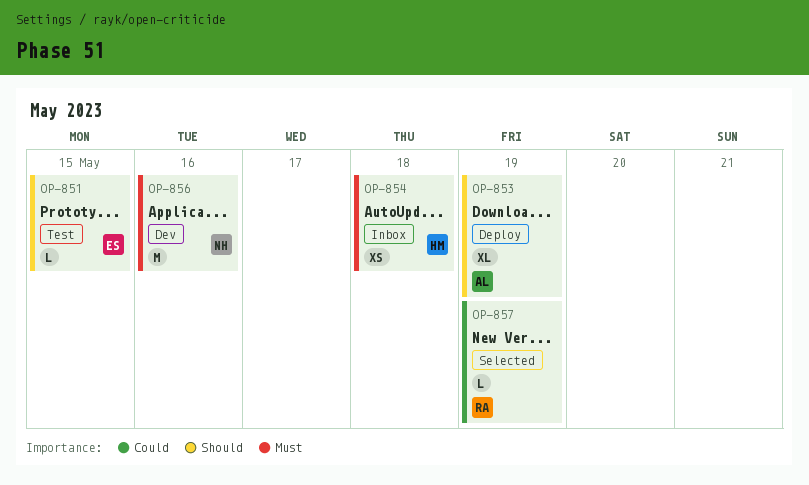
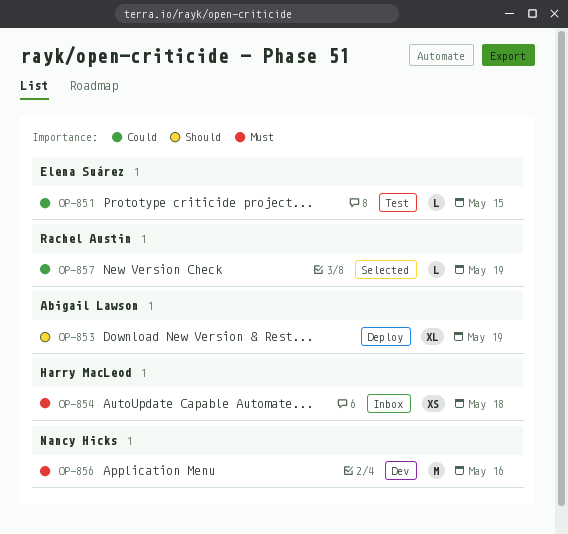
OP-851, priority: Should -> Could

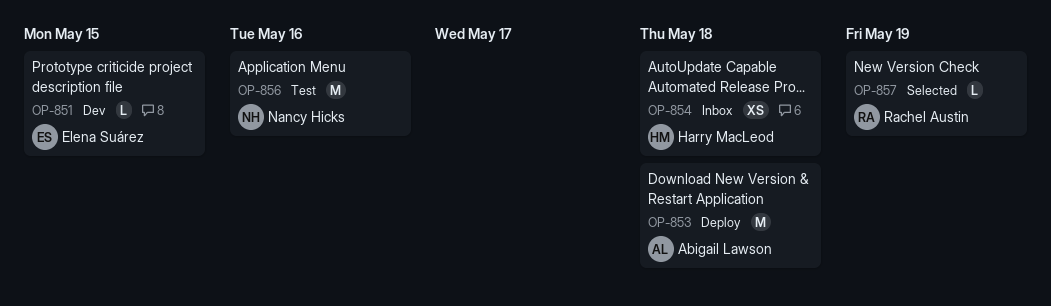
OP-851, status: Test -> Dev
OP-853, estimate: XL -> M
OP-853, due: May 19 -> May 18
OP-856, status: Dev -> Test

